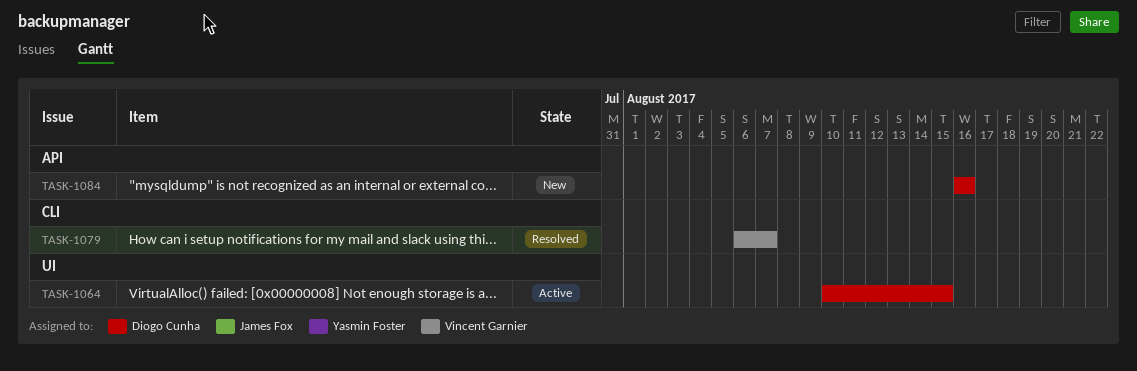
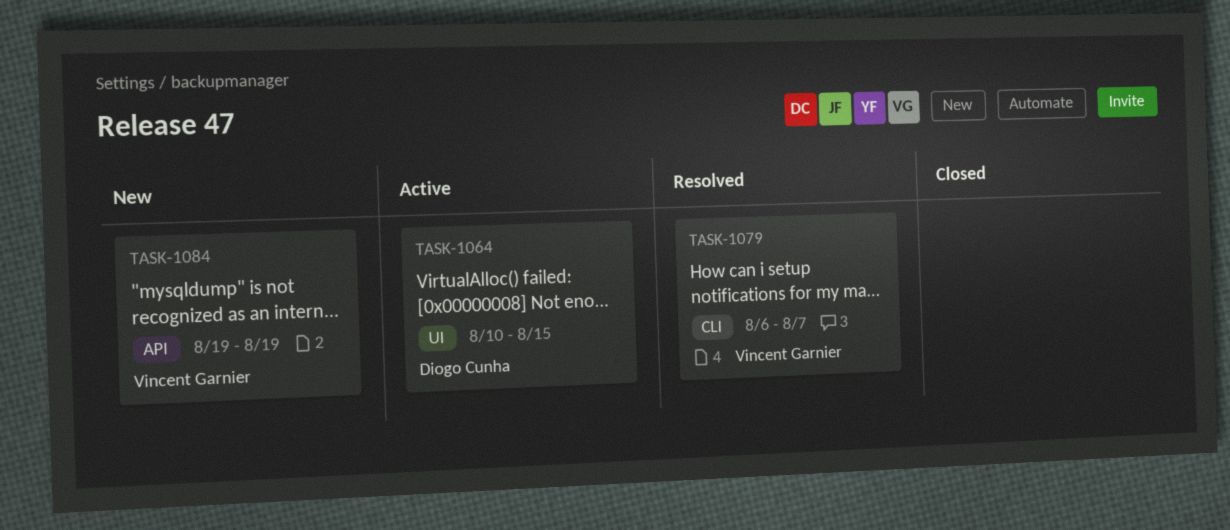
TASK-1084, owner: Diogo Cunha -> Vincent Garnier
TASK-1084, start: Aug 16 -> Aug 19
TASK-1084, due: Aug 16 -> Aug 19

